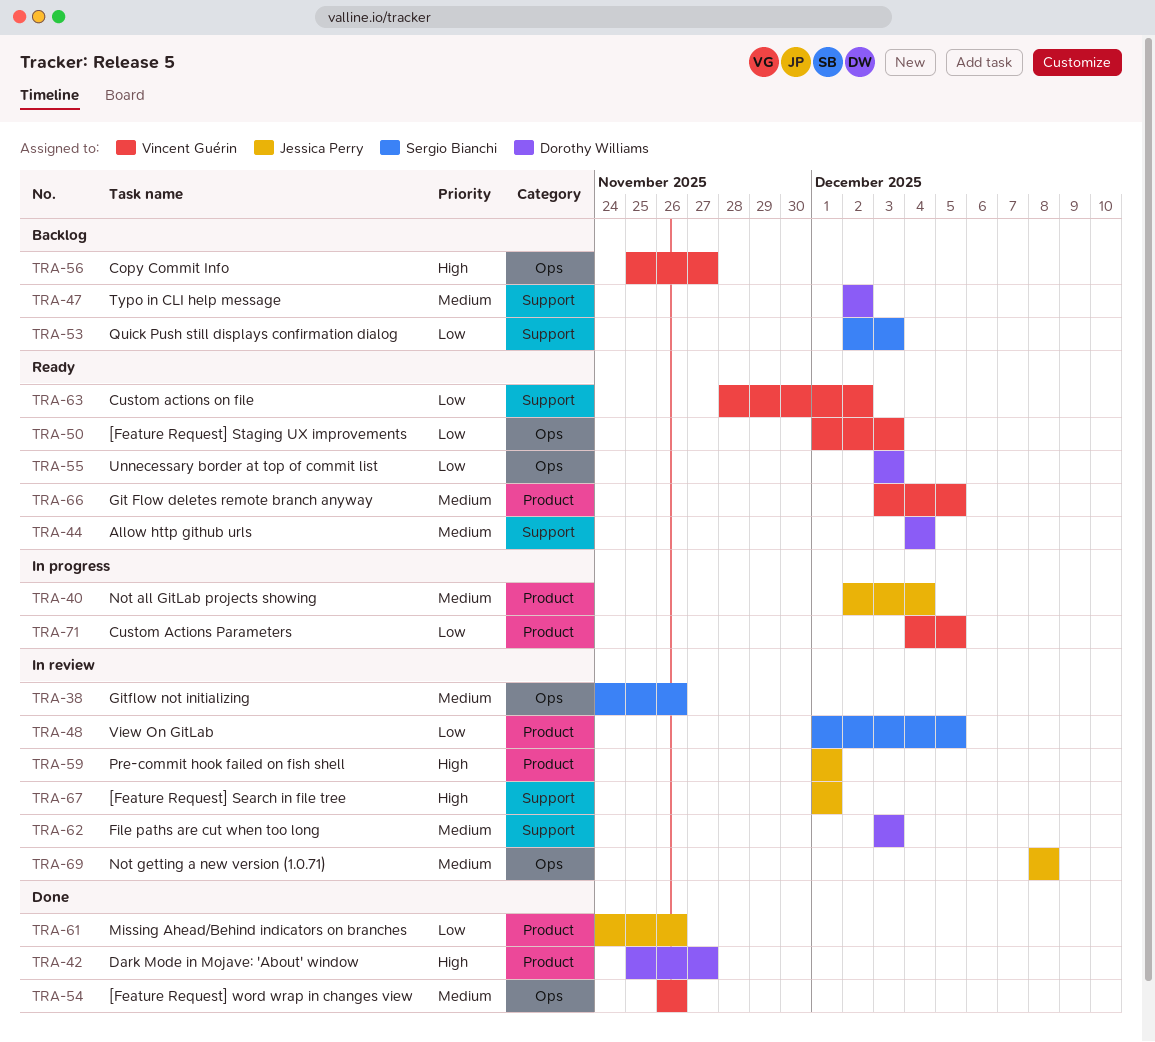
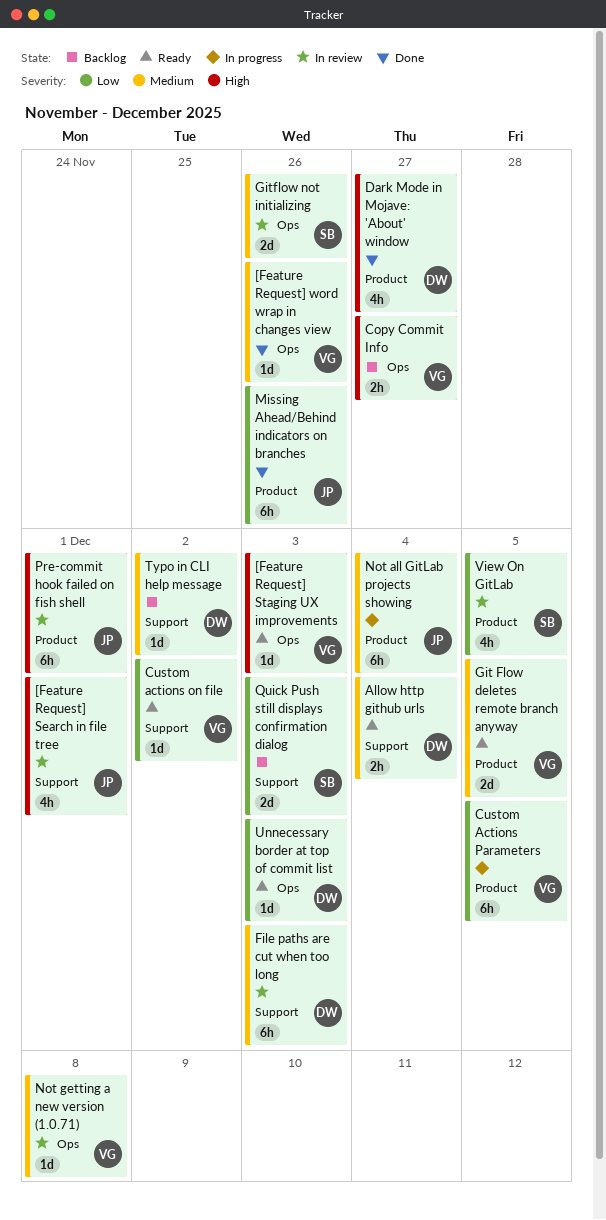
[Feature Request] Staging UX improvements, priority: Low -> High
Not getting a new version (1.0.71), owner: Jessica Perry -> Vincent Guérin

